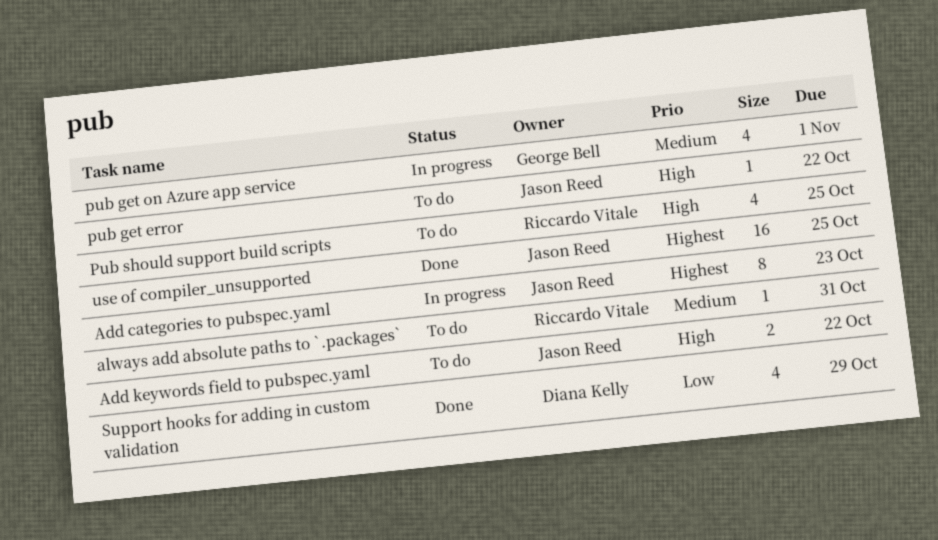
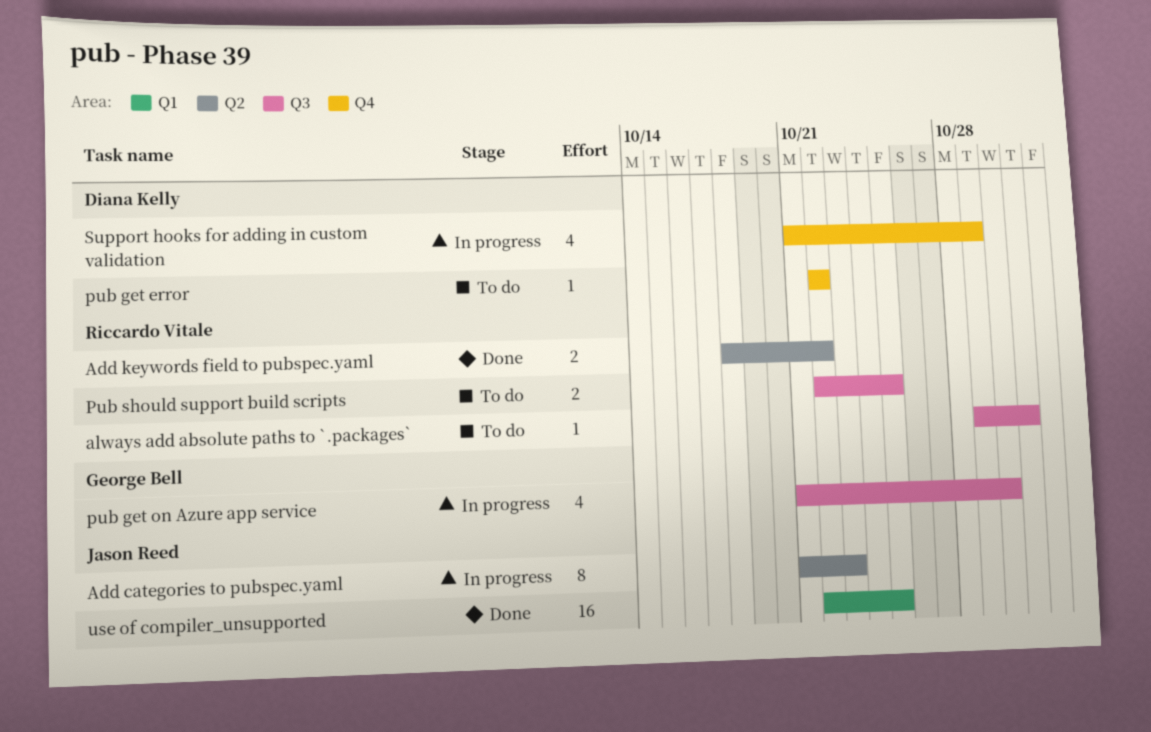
Add keywords field to pubspec.yaml, status: To do -> Done
Add keywords field to pubspec.yaml, owner: Jason Reed -> Riccardo Vitale
pub get error, owner: Jason Reed -> Diana Kelly
pub get on Azure app service, due: Nov 1 -> Oct 30
Pub should support build scripts, estimate: 4 -> 2
Support hooks for adding in custom validation, status: Done -> In progress

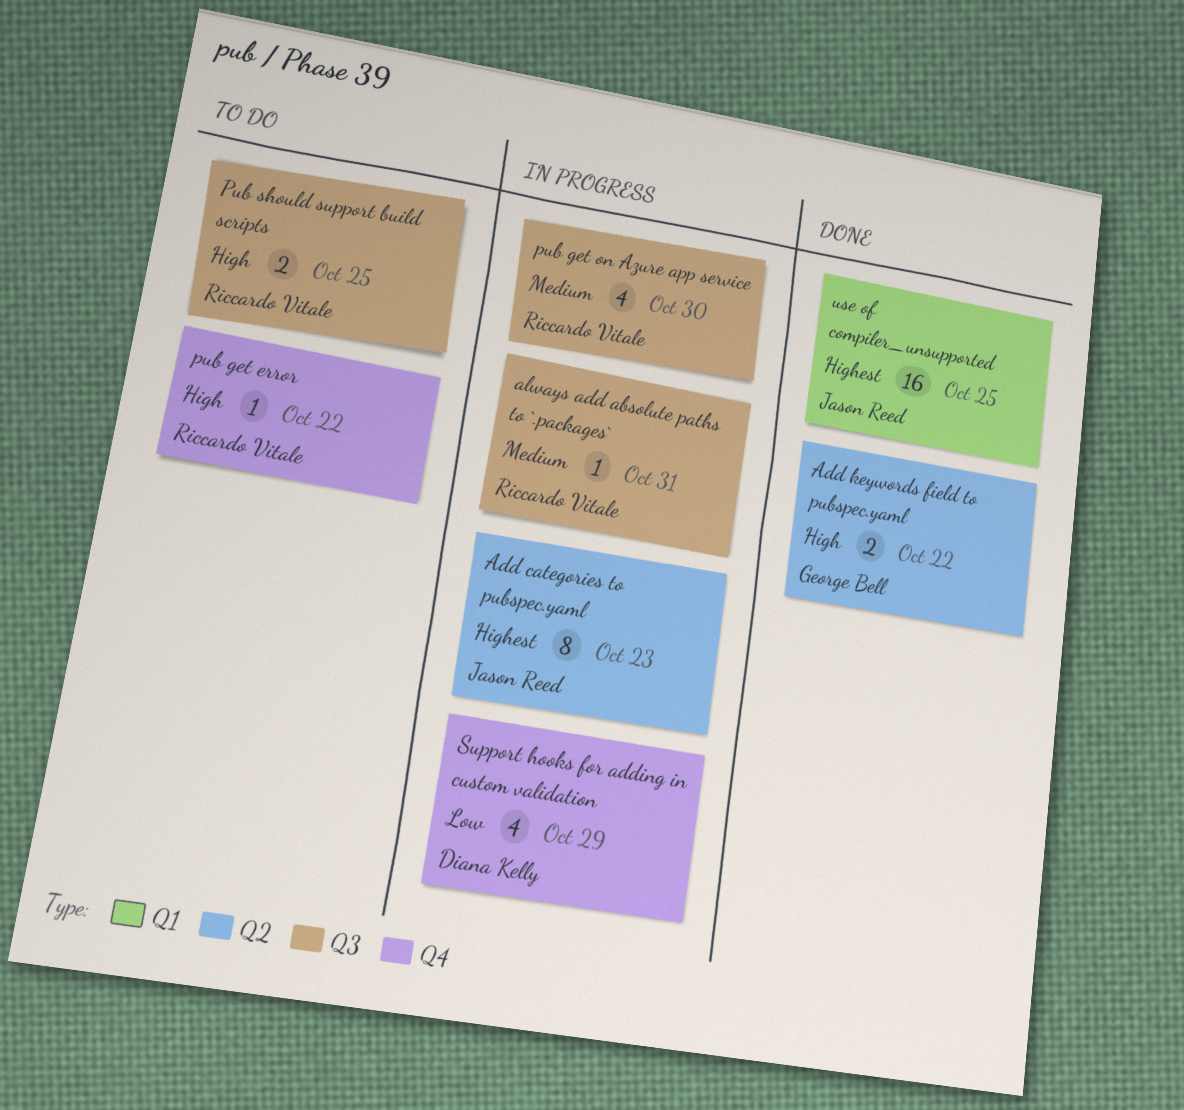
Add keywords field to pubspec.yaml, owner: Riccardo Vitale -> George Bell
always add absolute paths to `.packages`, status: To do -> In progress
pub get error, owner: Diana Kelly -> Riccardo Vitale
pub get on Azure app service, owner: George Bell -> Riccardo Vitale

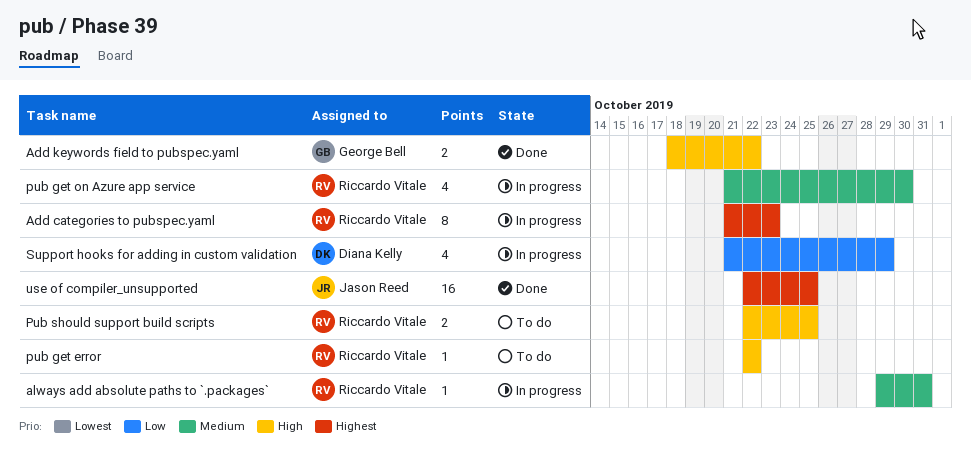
Add categories to pubspec.yaml, owner: Jason Reed -> Riccardo Vitale

